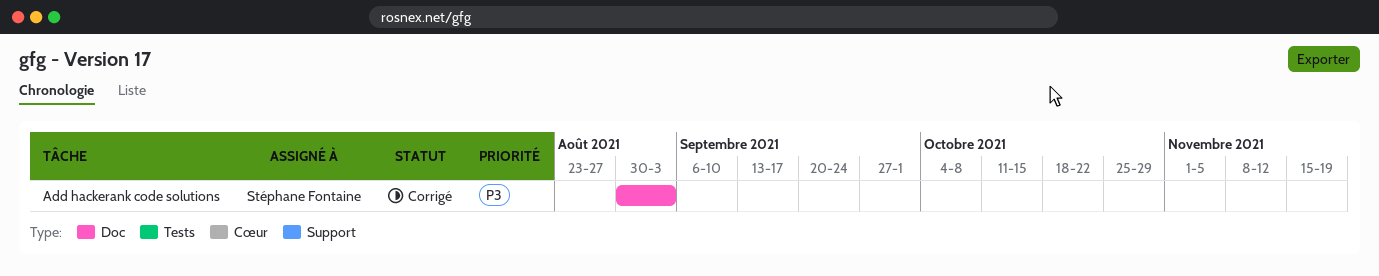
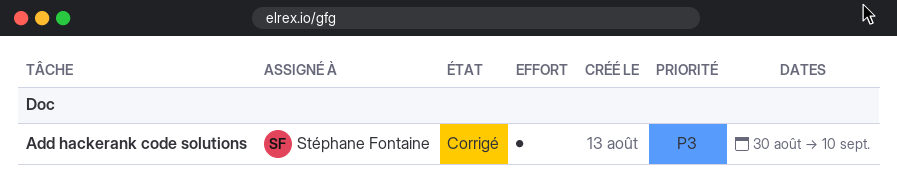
Add hackerank code solutions, due: Sep 3 -> Sep 10

